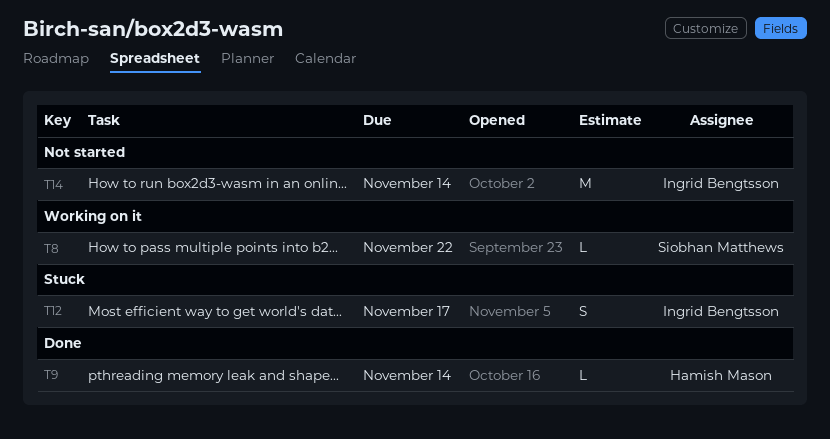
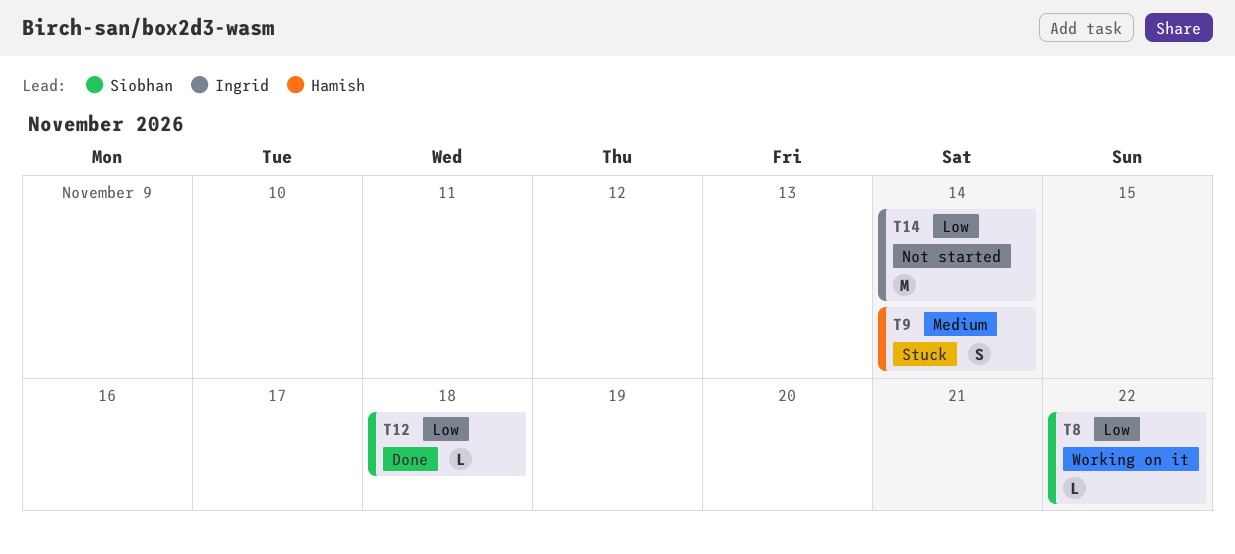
T9, status: Done -> Stuck
T9, estimate: L -> S
T12, status: Stuck -> Done
T12, owner: Ingrid Bengtsson -> Siobhan Matthews
T12, estimate: S -> L
T12, due: Nov 17 -> Nov 18

